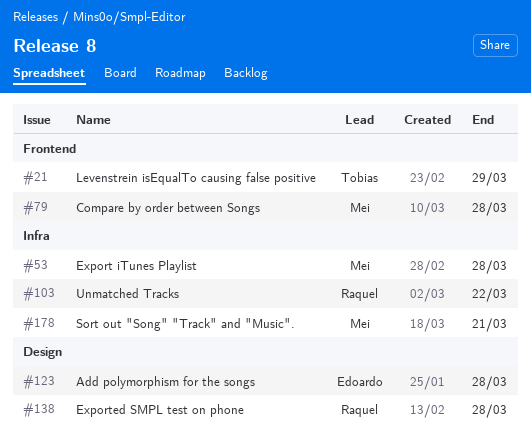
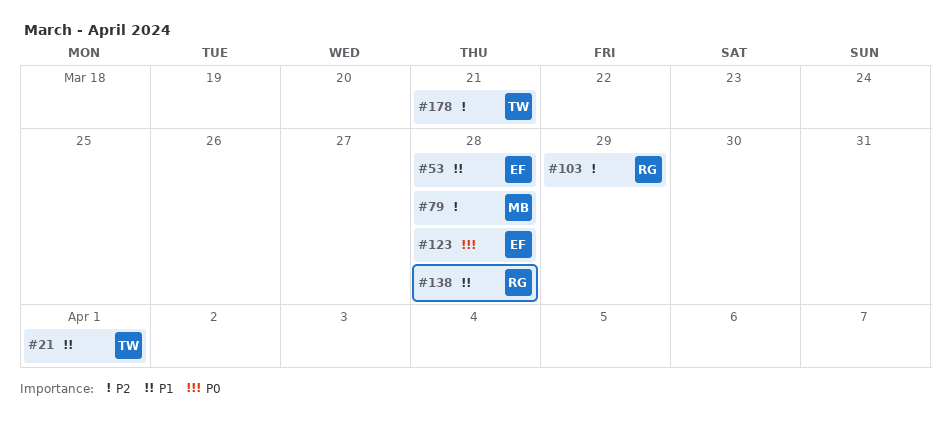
#21, due: Mar 29 -> Apr 1
#53, owner: Mei -> Edoardo
#103, due: Mar 22 -> Mar 29
#178, owner: Mei -> Tobias

